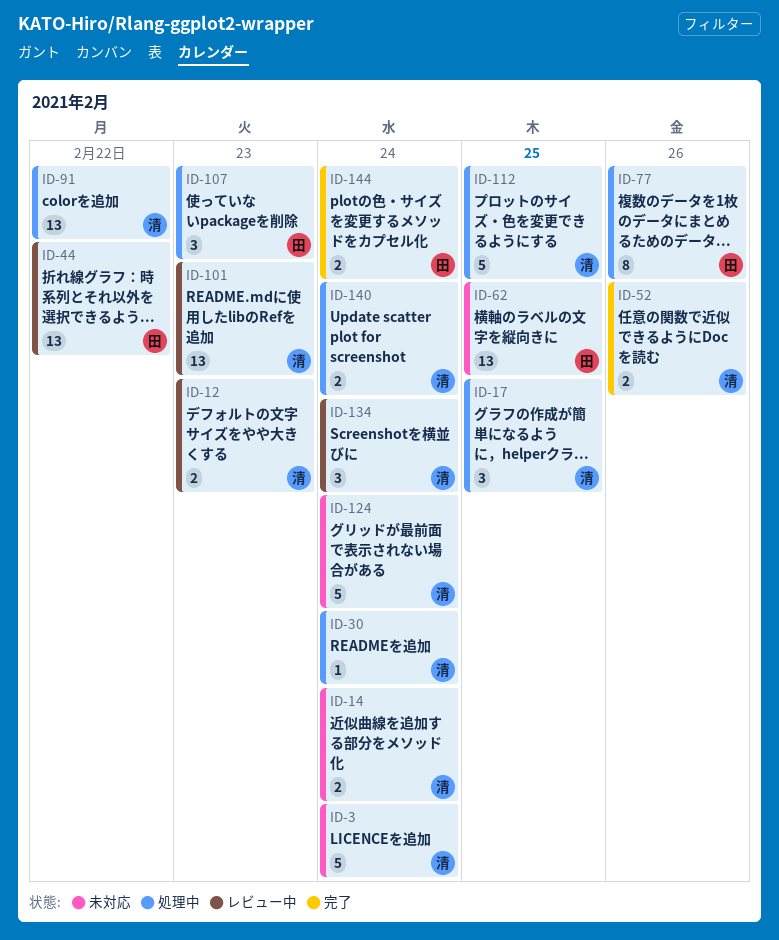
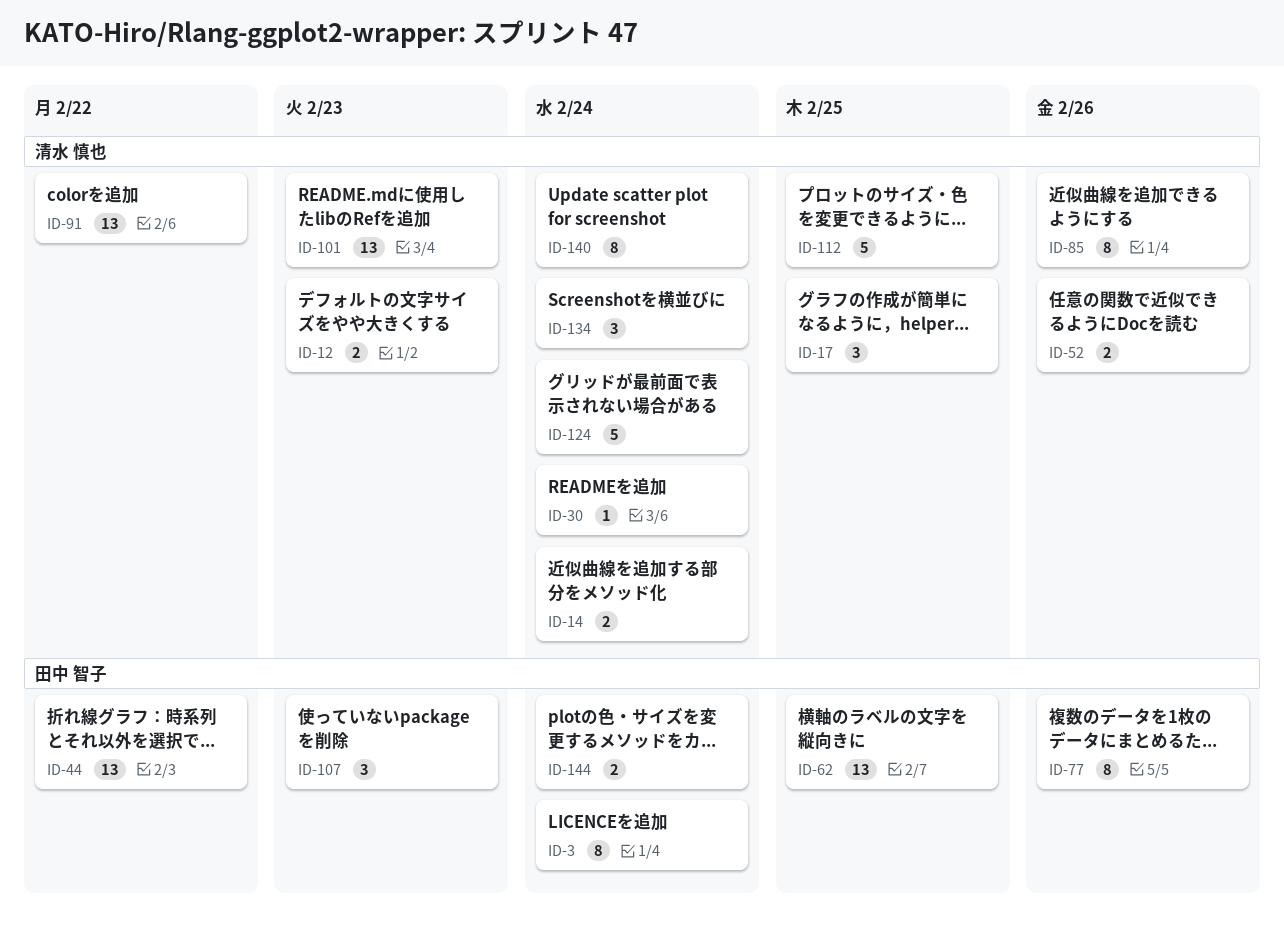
ID-3, owner: 清水 慎也 -> 田中 智子
ID-3, estimate: 5 -> 8
ID-85: none -> present
ID-140, estimate: 2 -> 8

